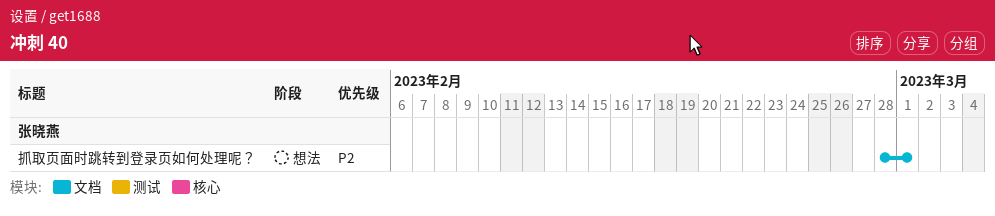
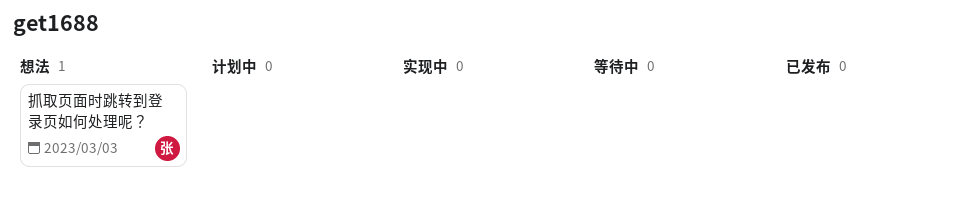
抓取页面时跳转到登录页如何处理呢？, due: Mar 1 -> Mar 3

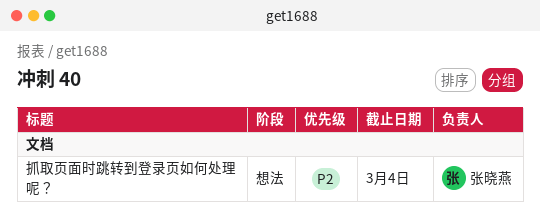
抓取页面时跳转到登录页如何处理呢？, due: Mar 3 -> Mar 4

